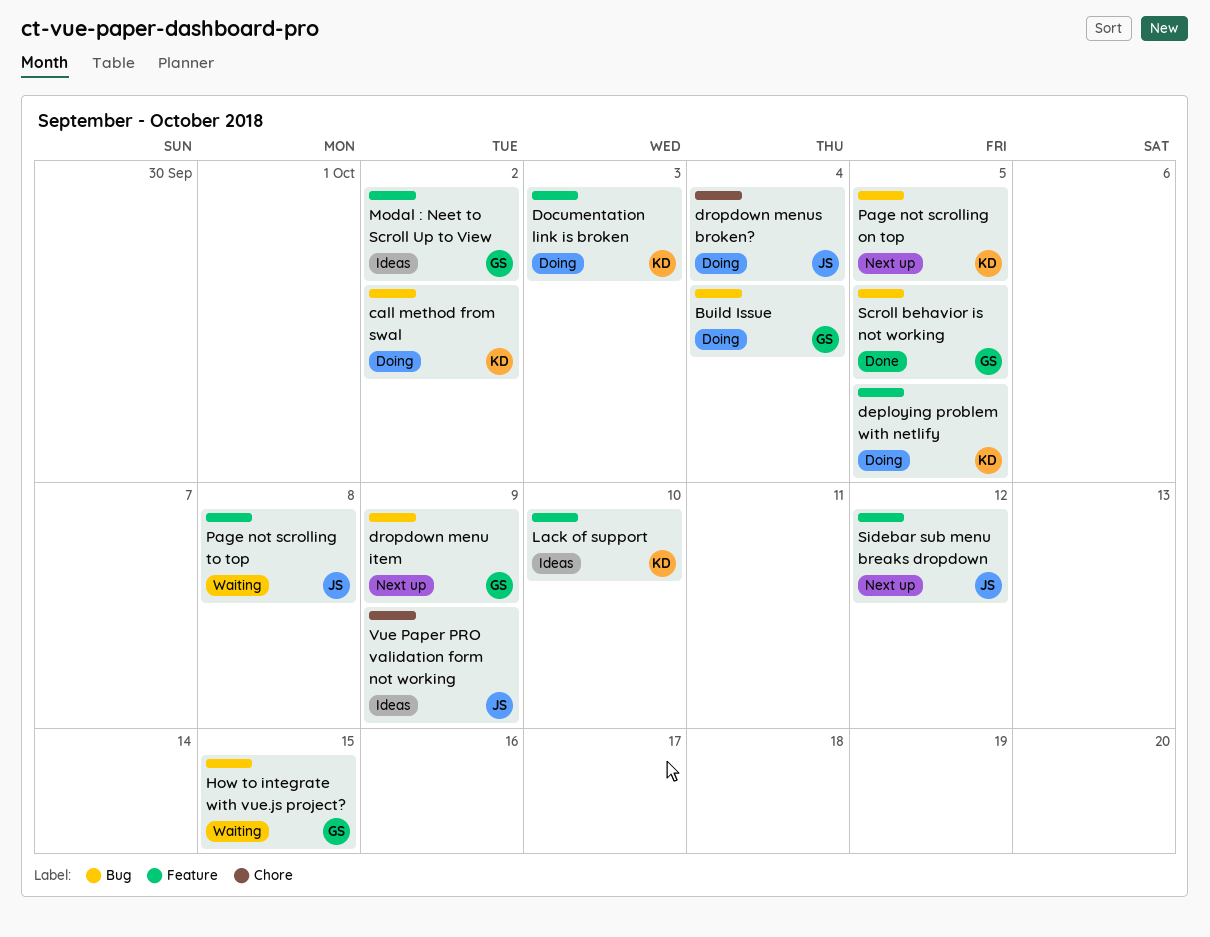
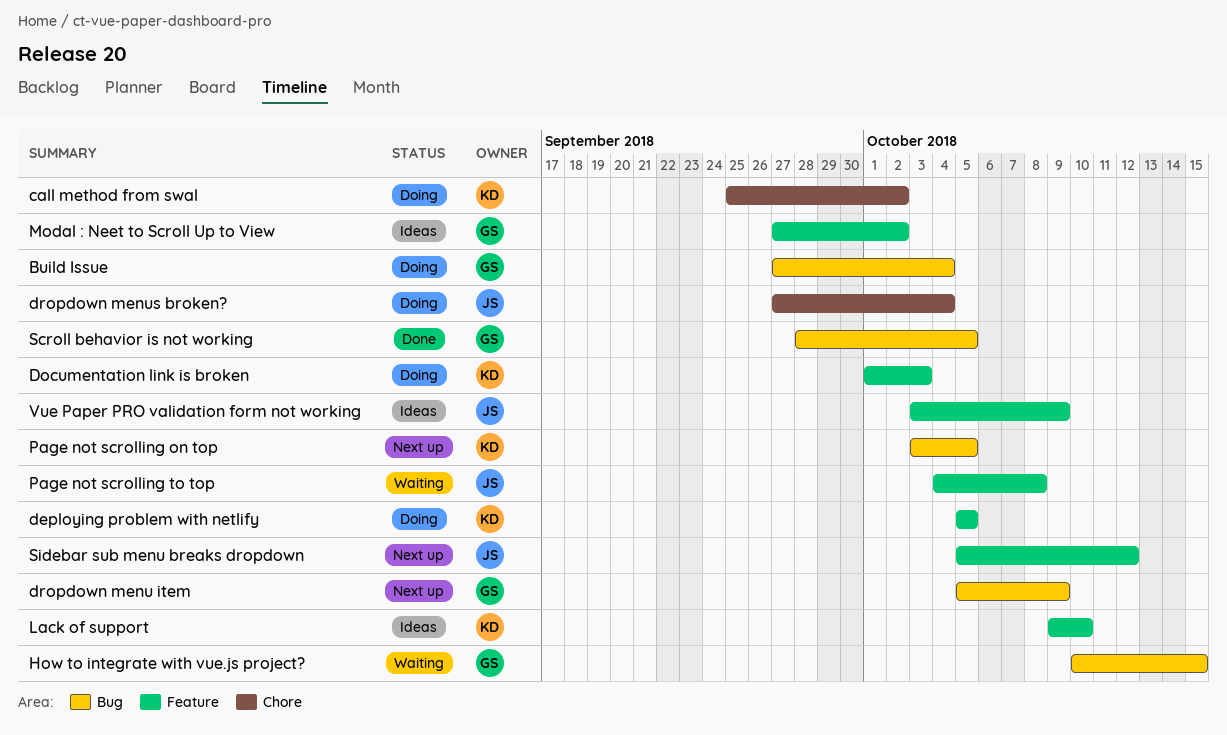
call method from swal, label: Bug -> Chore
Vue Paper PRO validation form not working, label: Chore -> Feature

